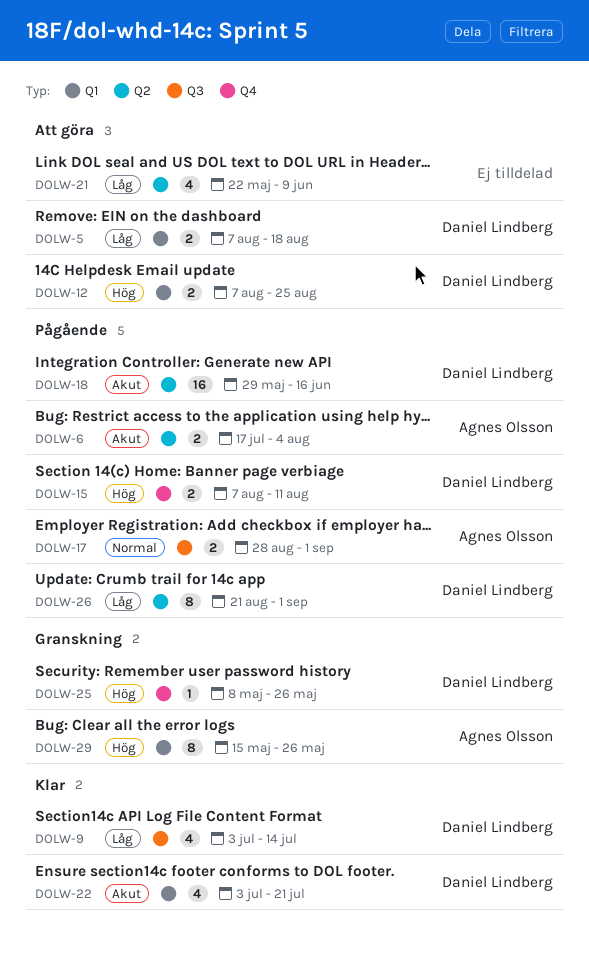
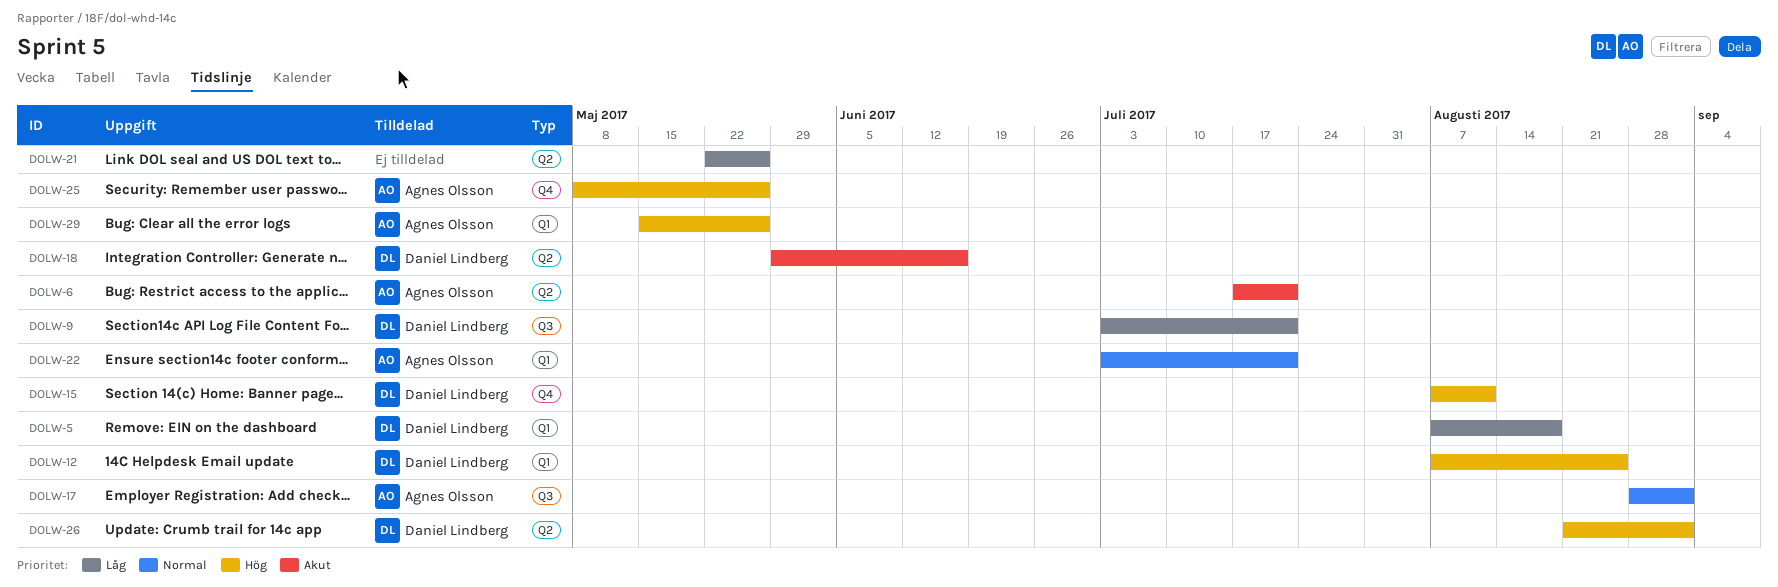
DOLW-6, due: Aug 4 -> Jul 21
DOLW-9, due: Jul 14 -> Jul 21
DOLW-21, due: Jun 9 -> May 26
DOLW-22, owner: Daniel Lindberg -> Agnes Olsson
DOLW-22, priority: Akut -> Normal
DOLW-25, owner: Daniel Lindberg -> Agnes Olsson
DOLW-26, priority: Låg -> Hög

